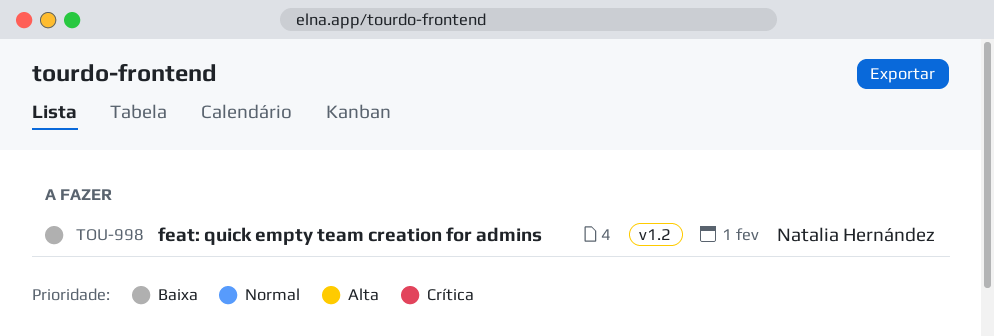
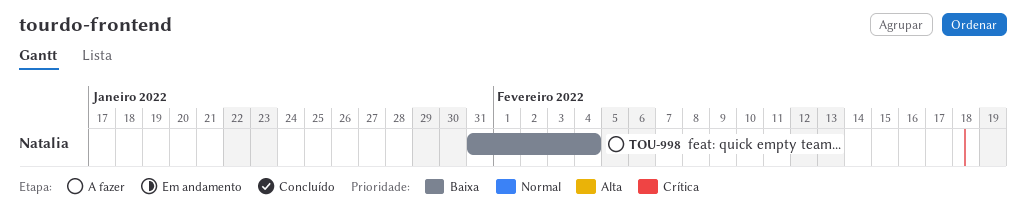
TOU-998, due: Feb 1 -> Feb 4

